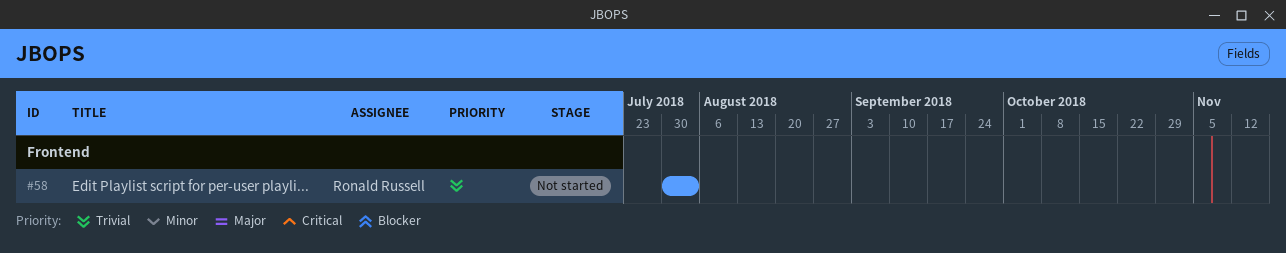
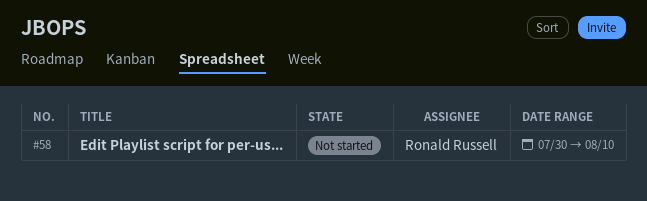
#58, due: Aug 3 -> Aug 10

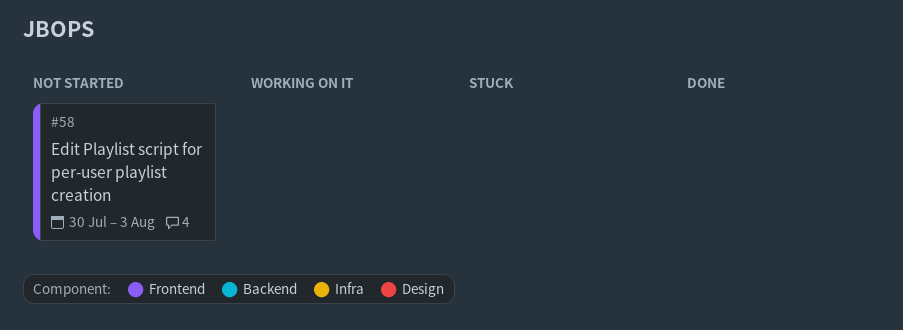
#58, due: Aug 10 -> Aug 3

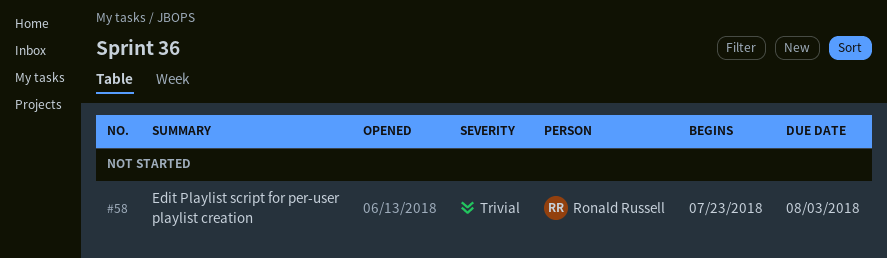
#58, start: Jul 30 -> Jul 23

